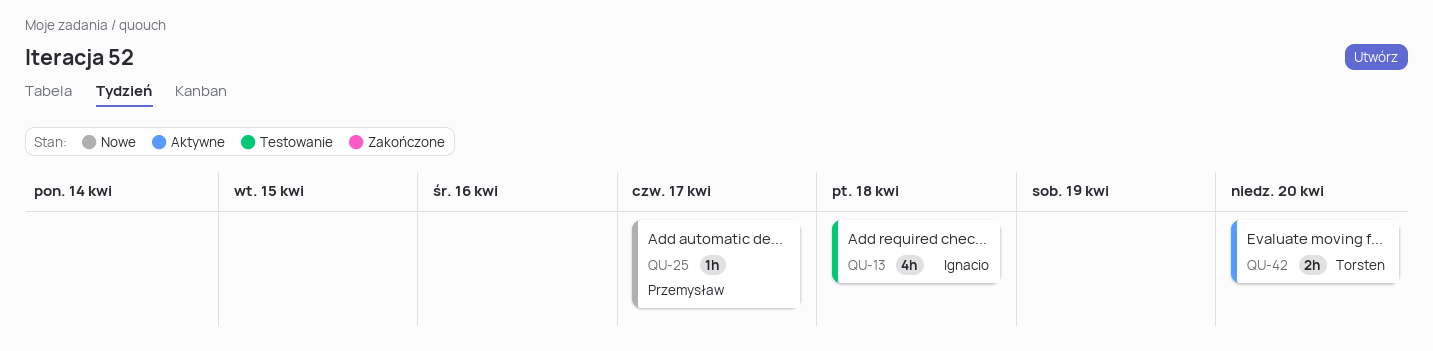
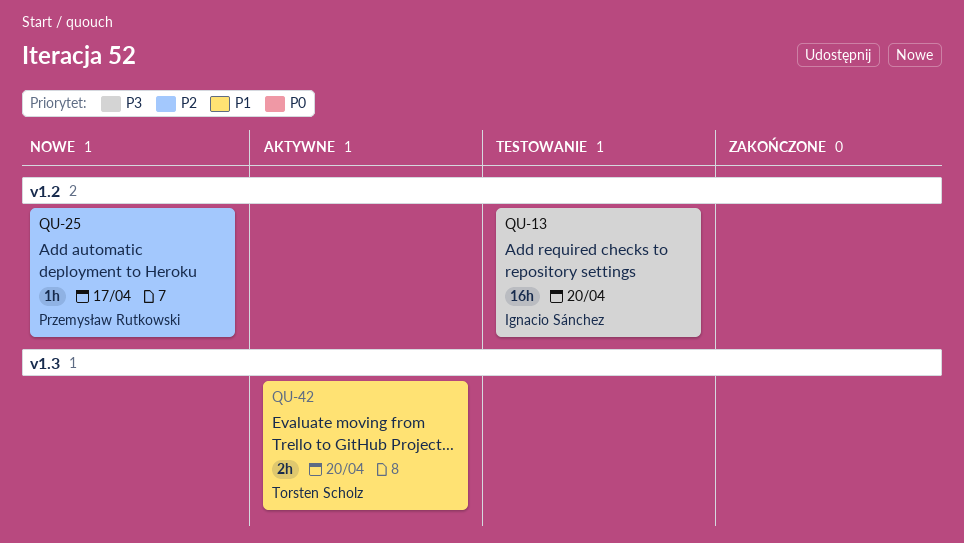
QU-13, estimate: 4h -> 16h
QU-13, due: Apr 18 -> Apr 20

